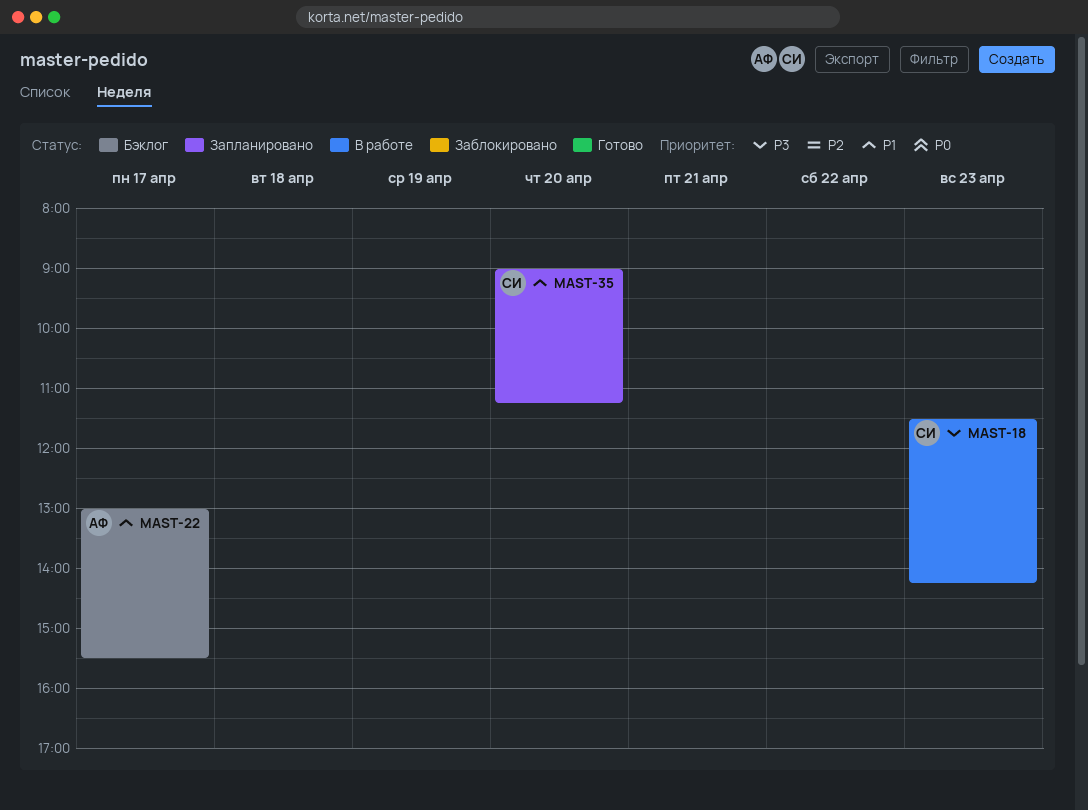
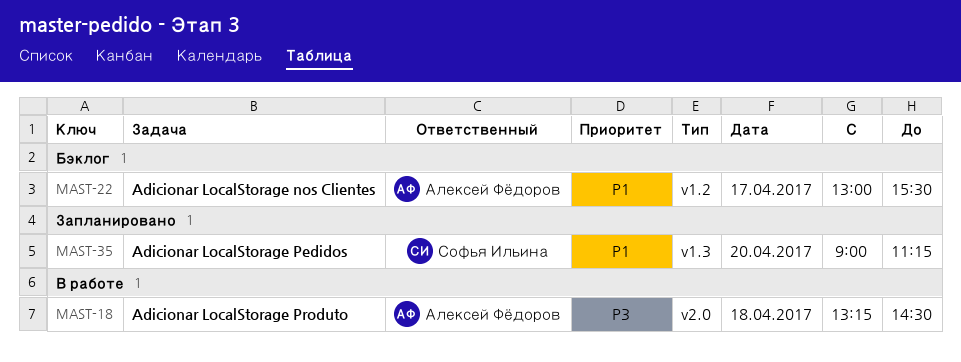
MAST-18, owner: Софья Ильина -> Алексей Фёдоров
MAST-18, day: Apr 23 -> Apr 18
MAST-18, begins: 11:30 -> 13:15
MAST-18, ends: 14:15 -> 14:30

